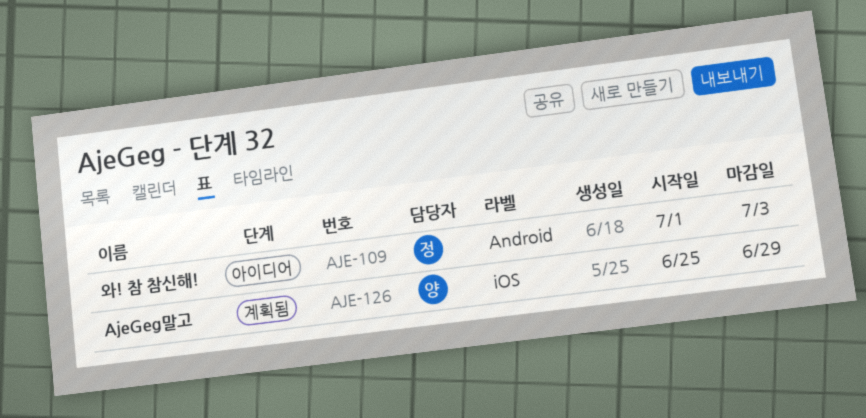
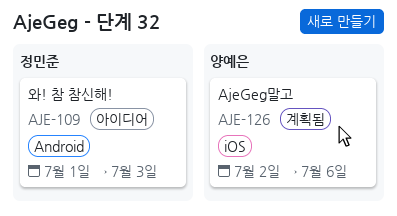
AJE-126, start: Jun 25 -> Jul 2
AJE-126, due: Jun 29 -> Jul 6

